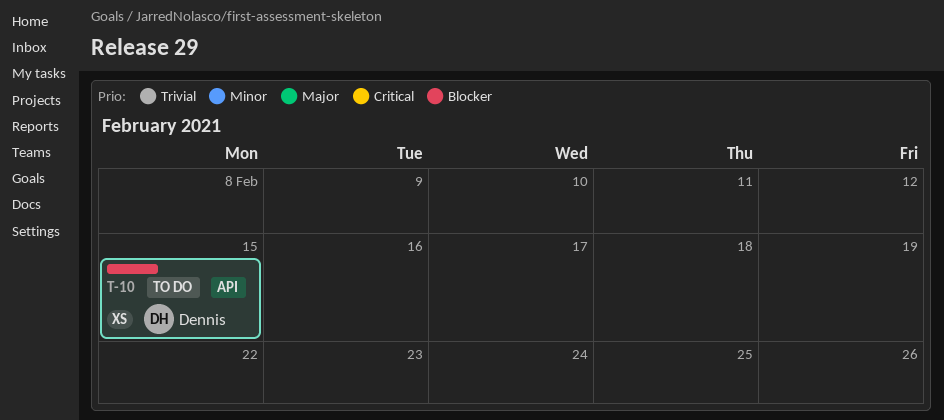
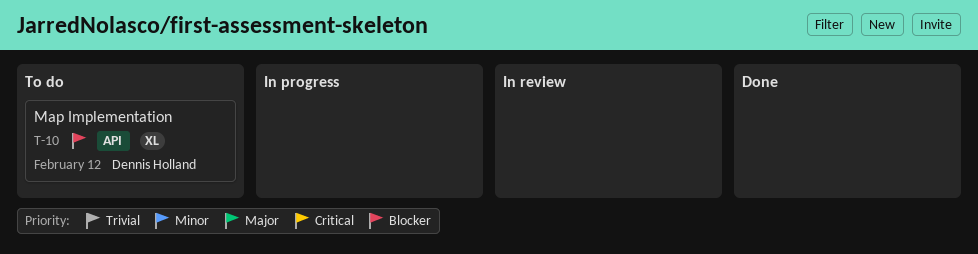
T-10, estimate: XS -> XL
T-10, due: Feb 15 -> Feb 12

